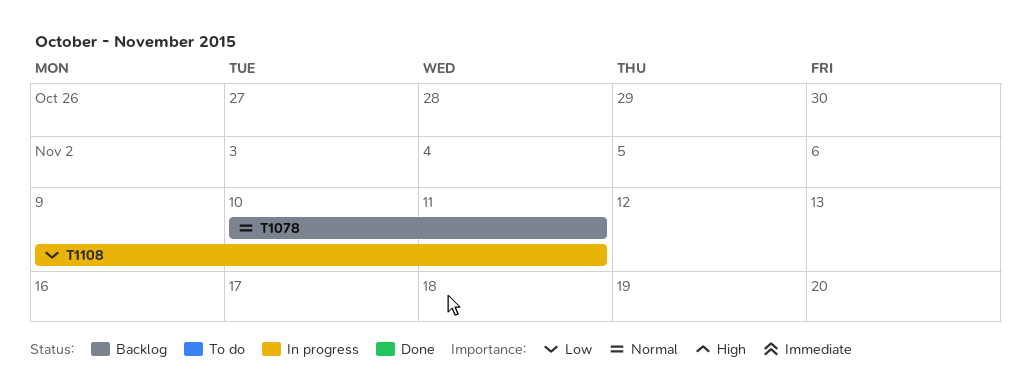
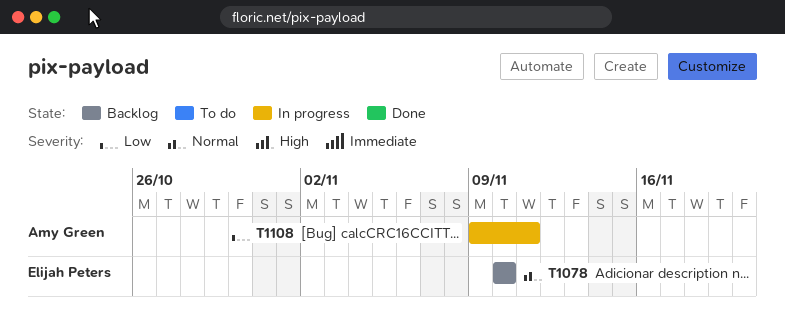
T1078, due: Nov 11 -> Nov 10

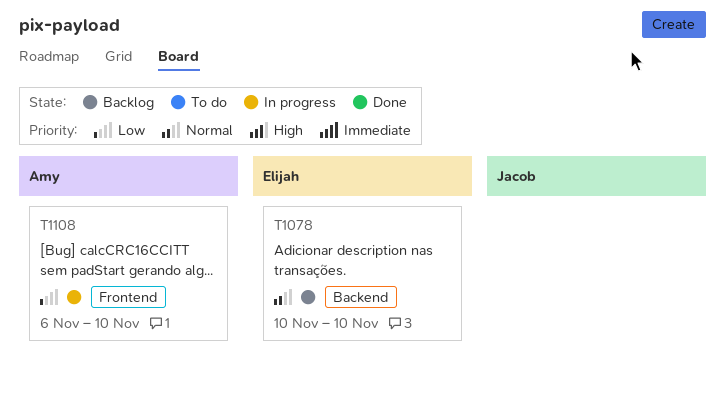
T1108, start: Nov 9 -> Nov 6
T1108, due: Nov 11 -> Nov 10

